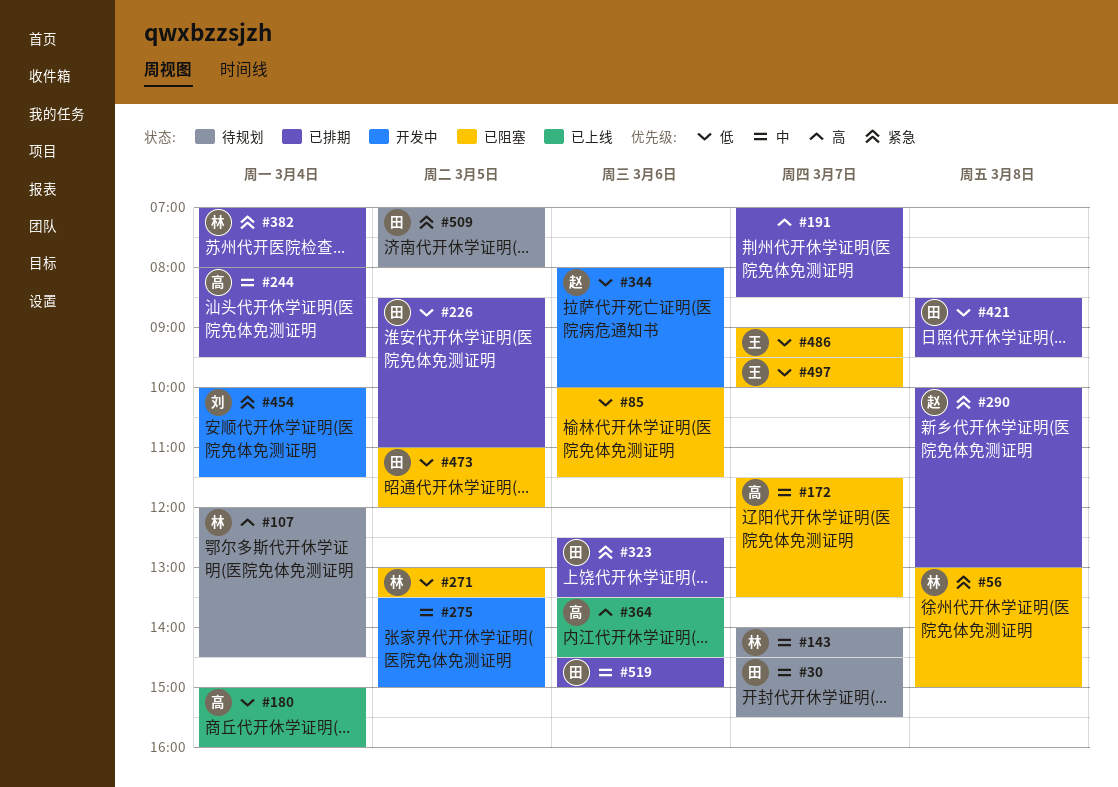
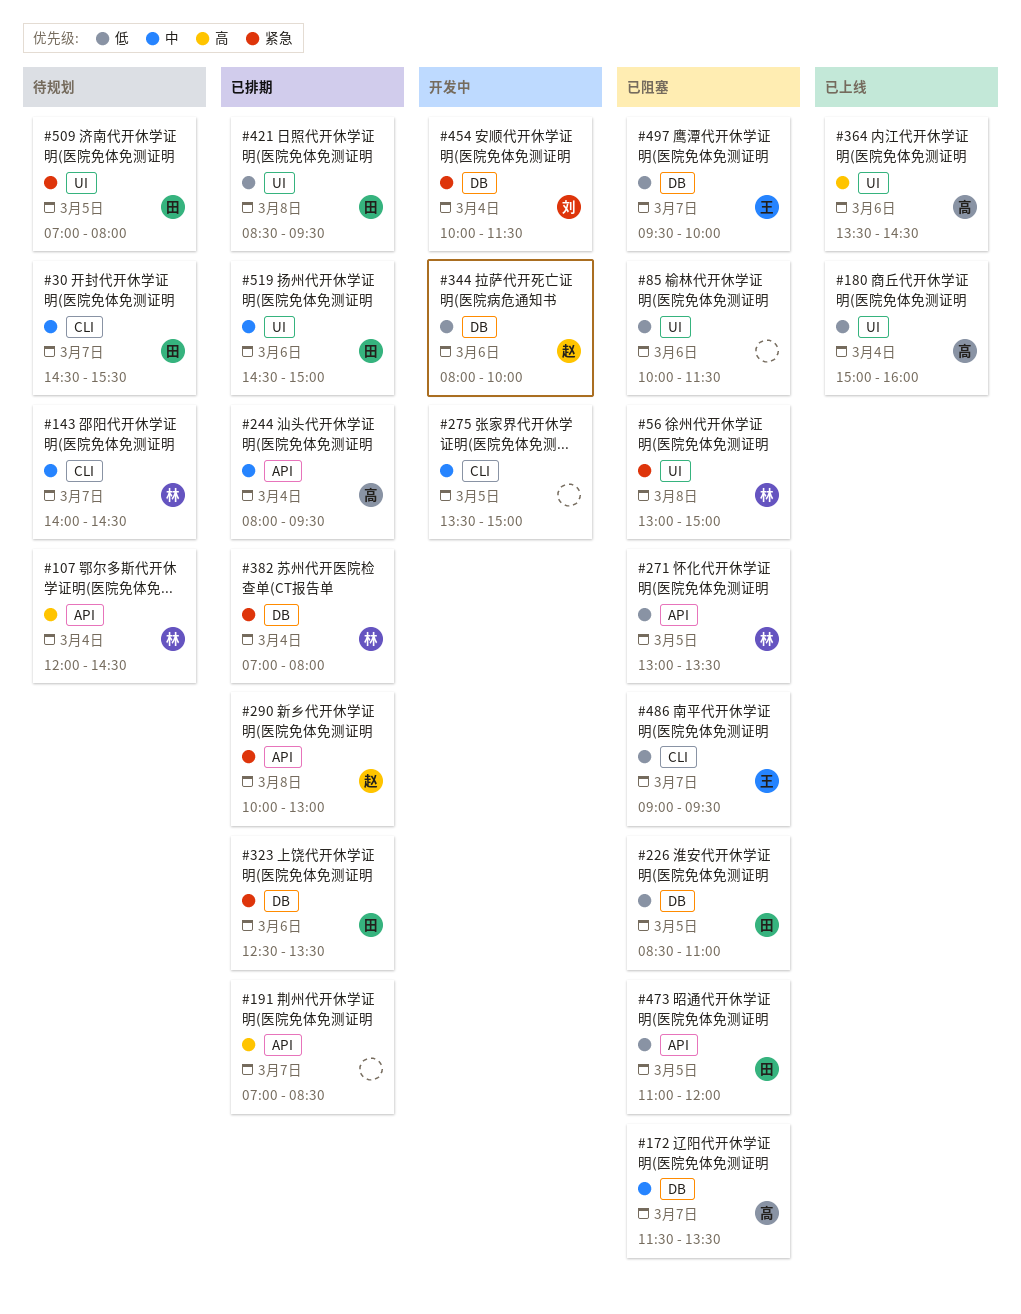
#226, status: 已排期 -> 已阻塞

